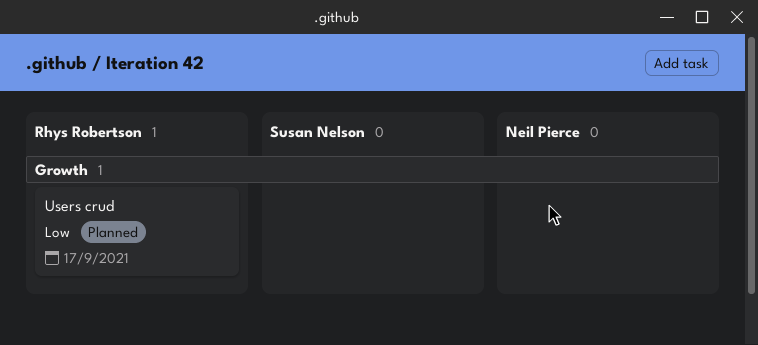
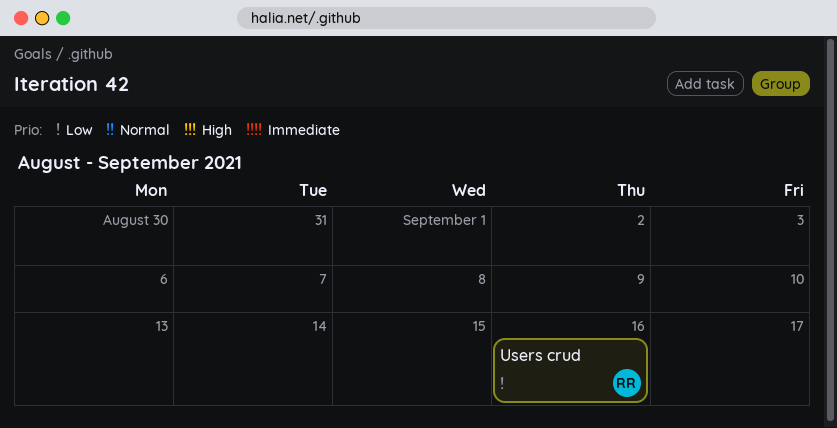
Users crud, due: Sep 17 -> Sep 16

